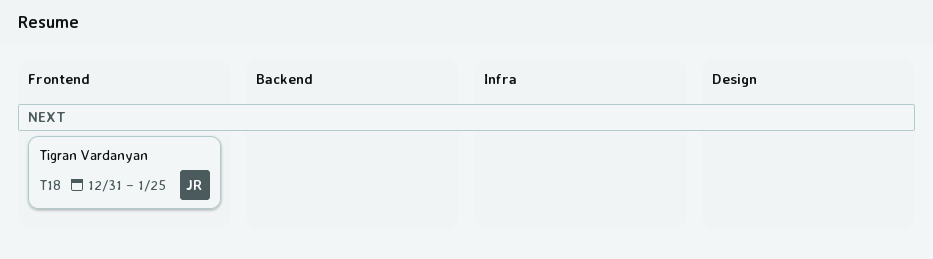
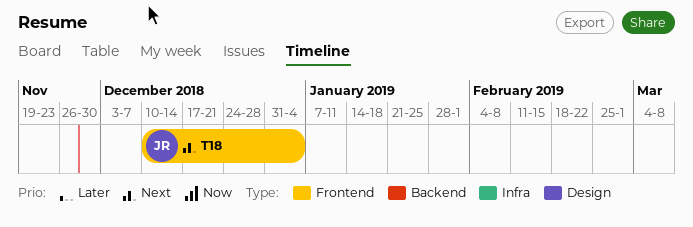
T18, start: Dec 31 -> Dec 10
T18, due: Jan 25 -> Jan 4

